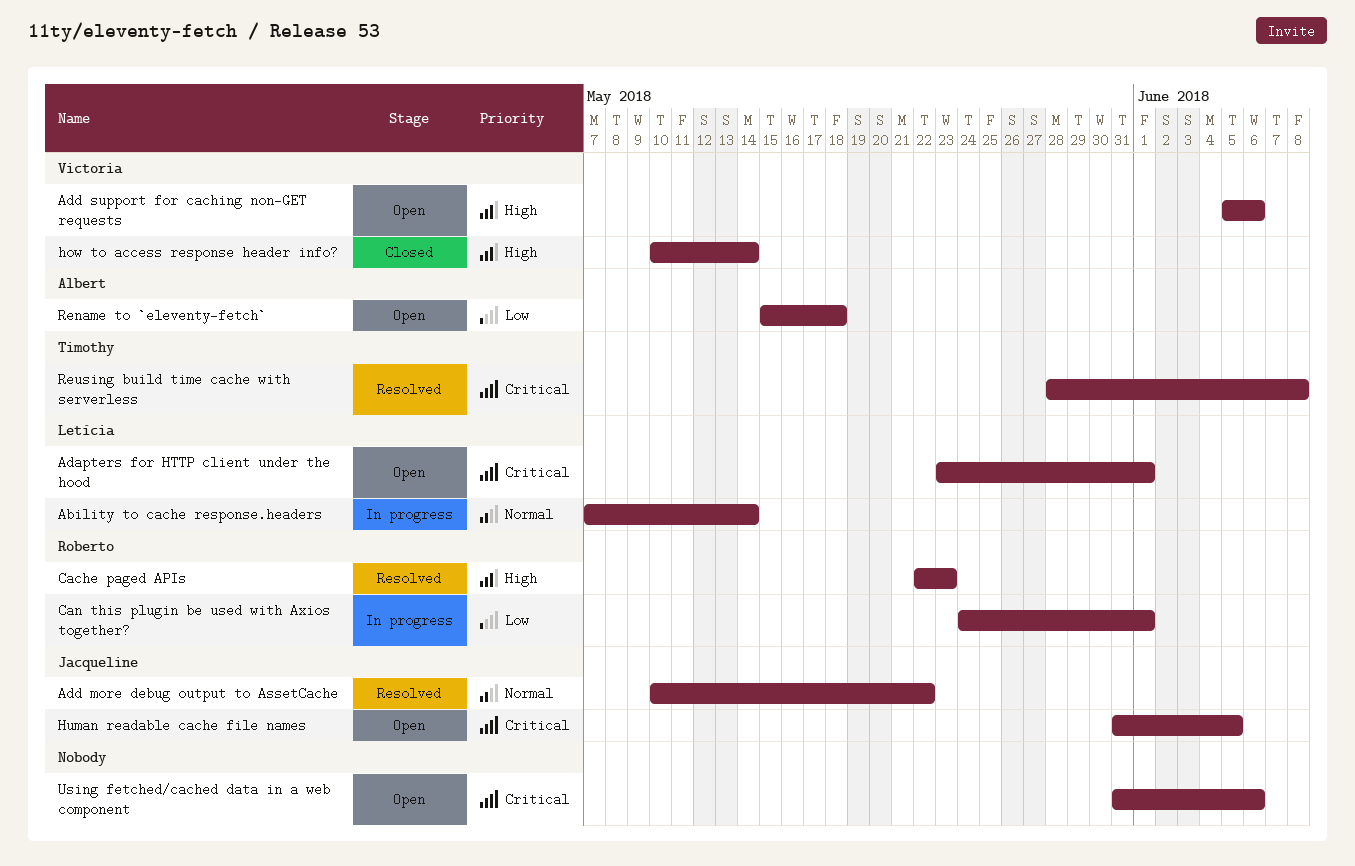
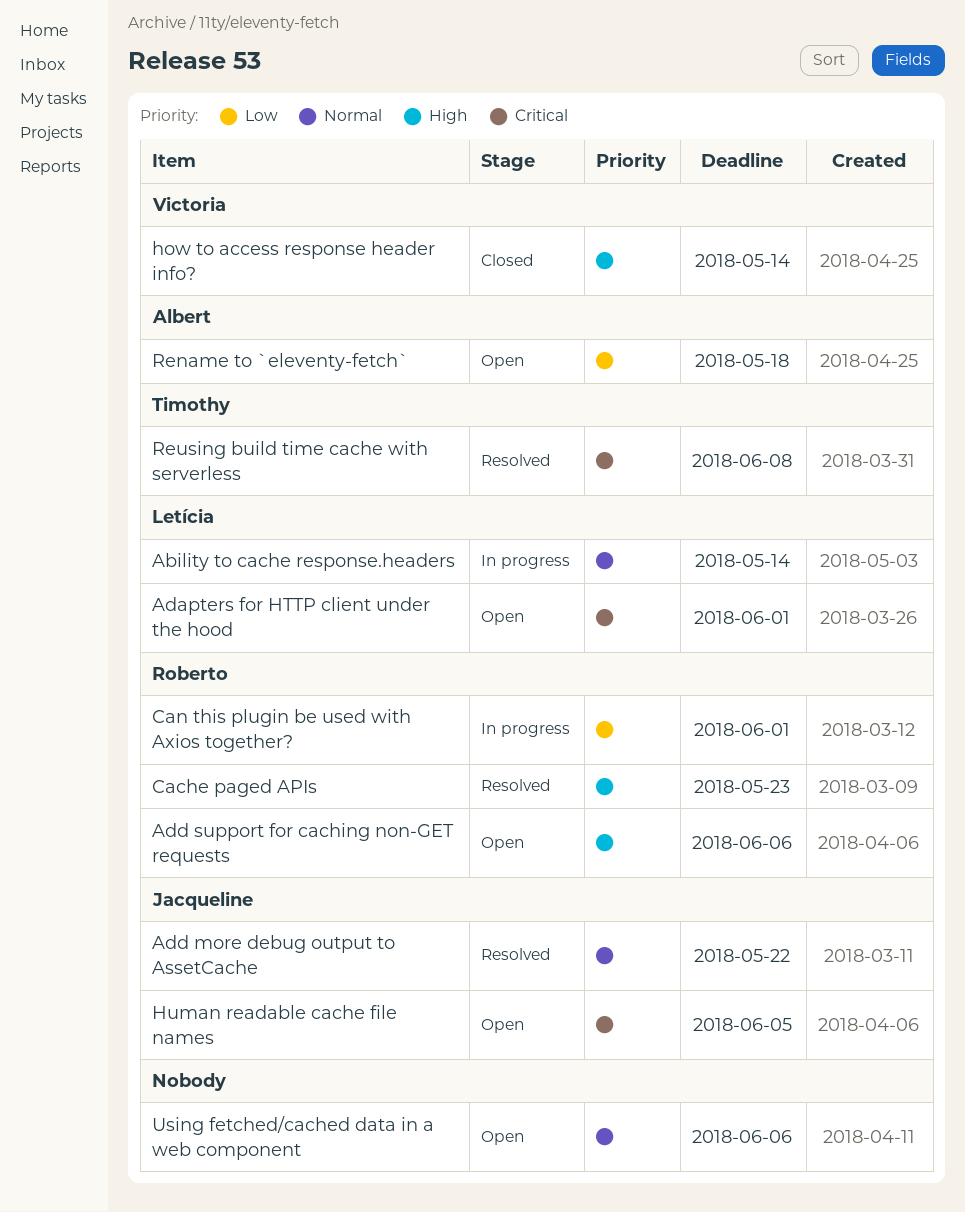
Add support for caching non-GET requests, owner: Victoria -> Roberto
Using fetched/cached data in a web component, priority: Critical -> Normal

